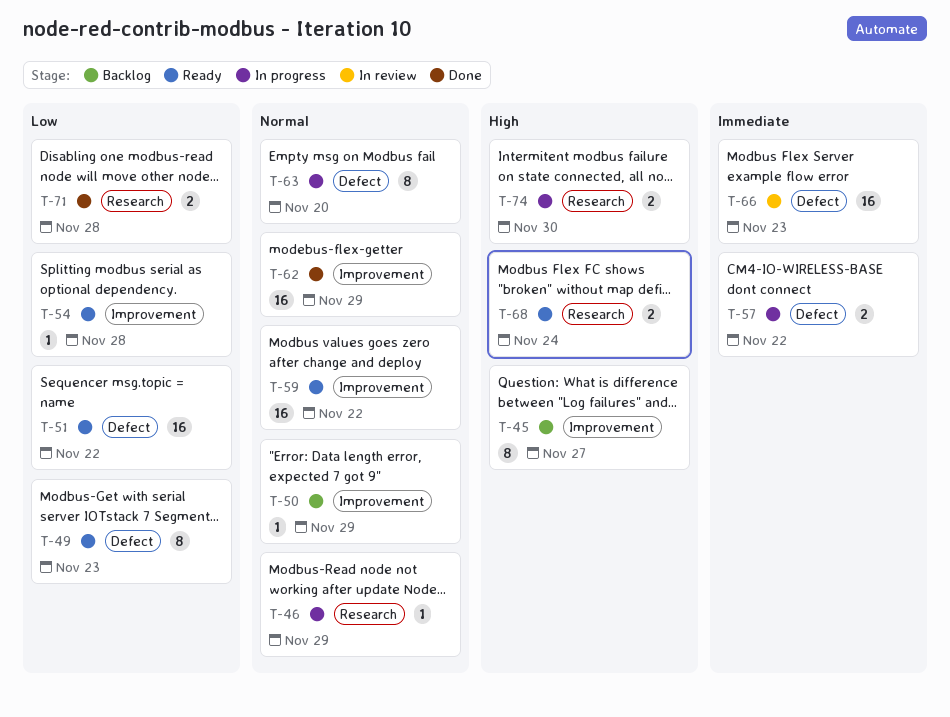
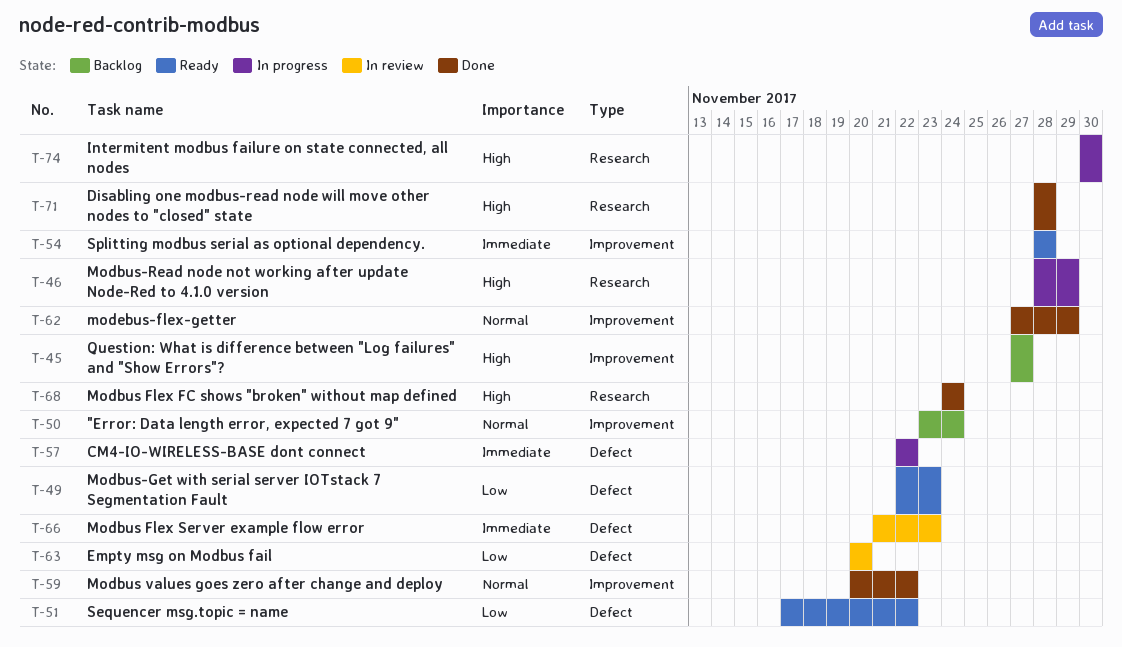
T-46, priority: Normal -> High
T-50, due: Nov 29 -> Nov 24
T-54, priority: Low -> Immediate
T-59, status: Ready -> Done
T-63, status: In progress -> In review
T-63, priority: Normal -> Low
T-68, status: Ready -> Done
T-71, priority: Low -> High

